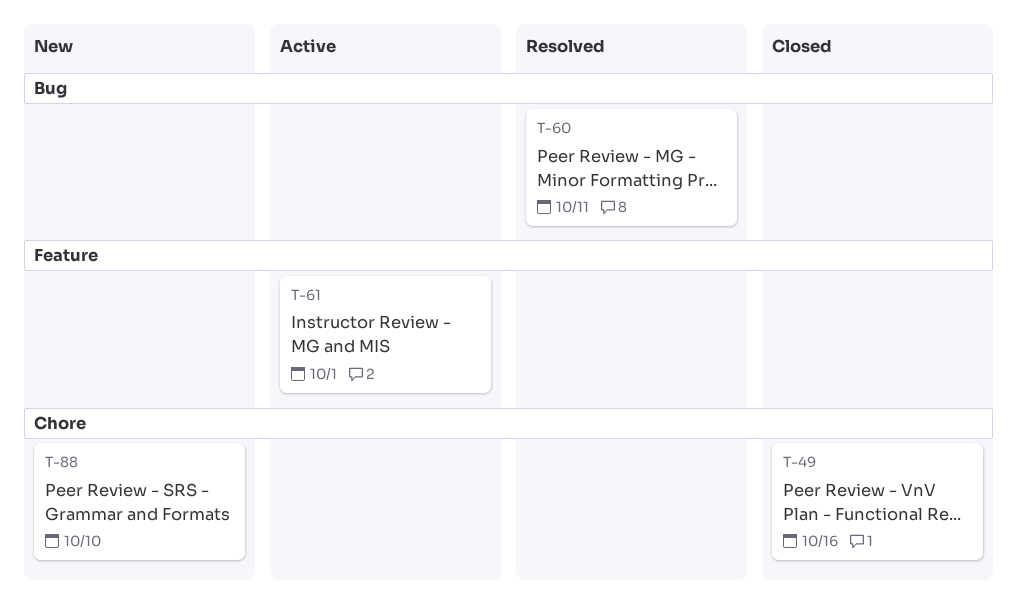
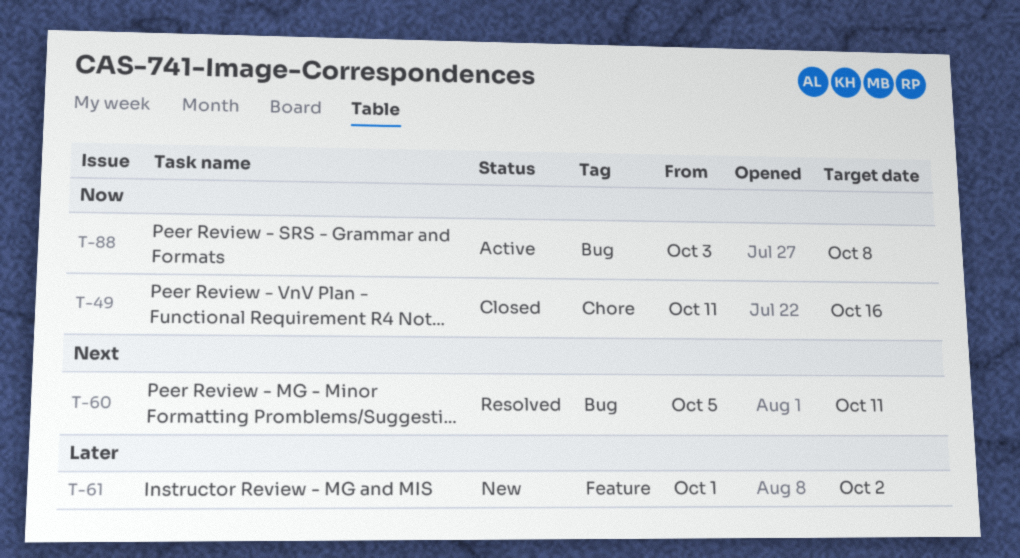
T-61, status: Active -> New
T-61, due: Oct 1 -> Oct 2
T-88, status: New -> Active
T-88, label: Chore -> Bug
T-88, due: Oct 10 -> Oct 8

